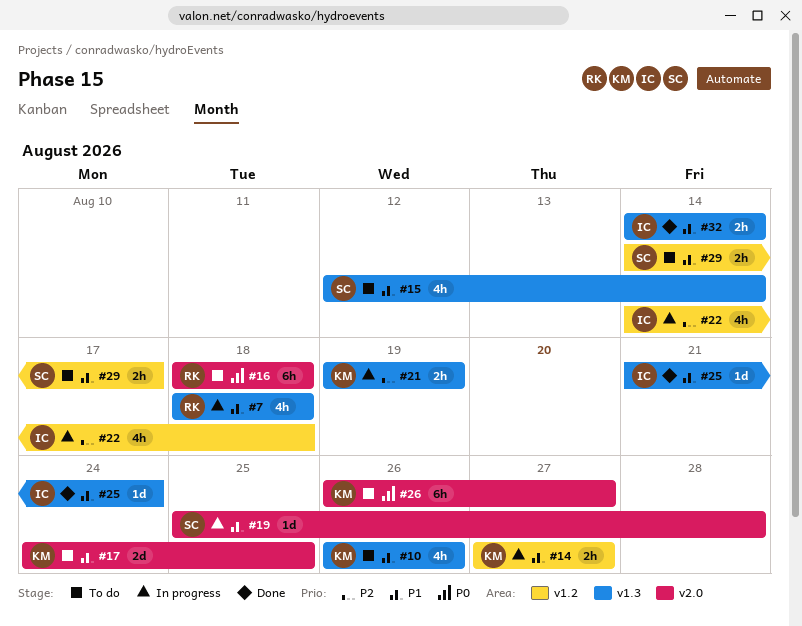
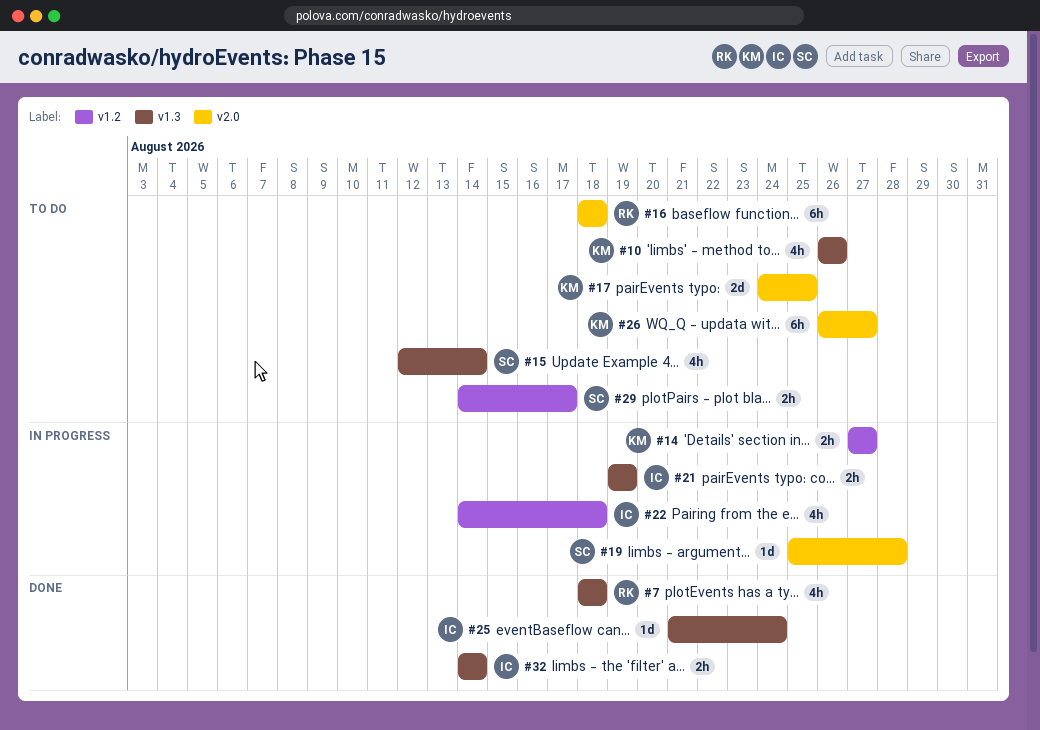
#7, status: In progress -> Done
#21, owner: KM -> IC

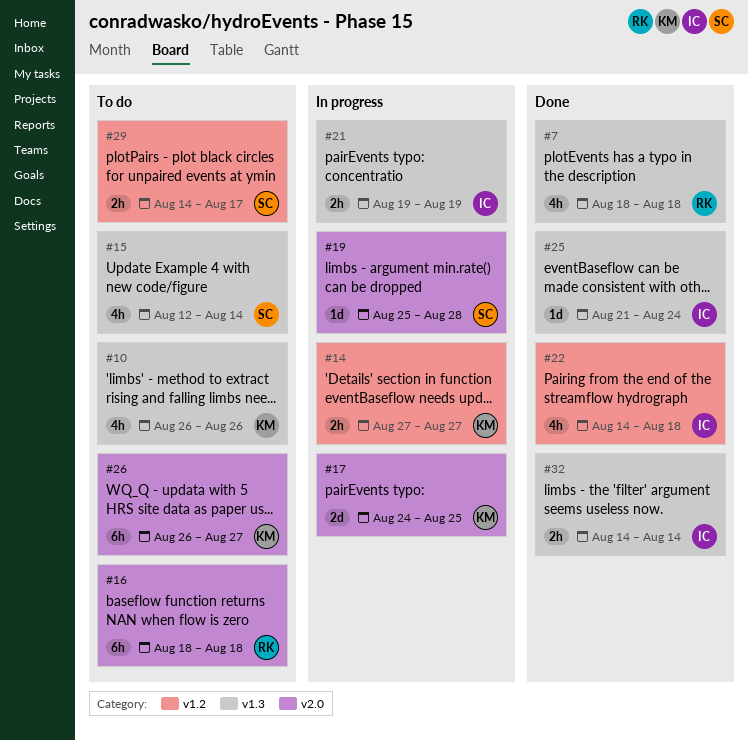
#17, status: To do -> In progress
#22, status: In progress -> Done

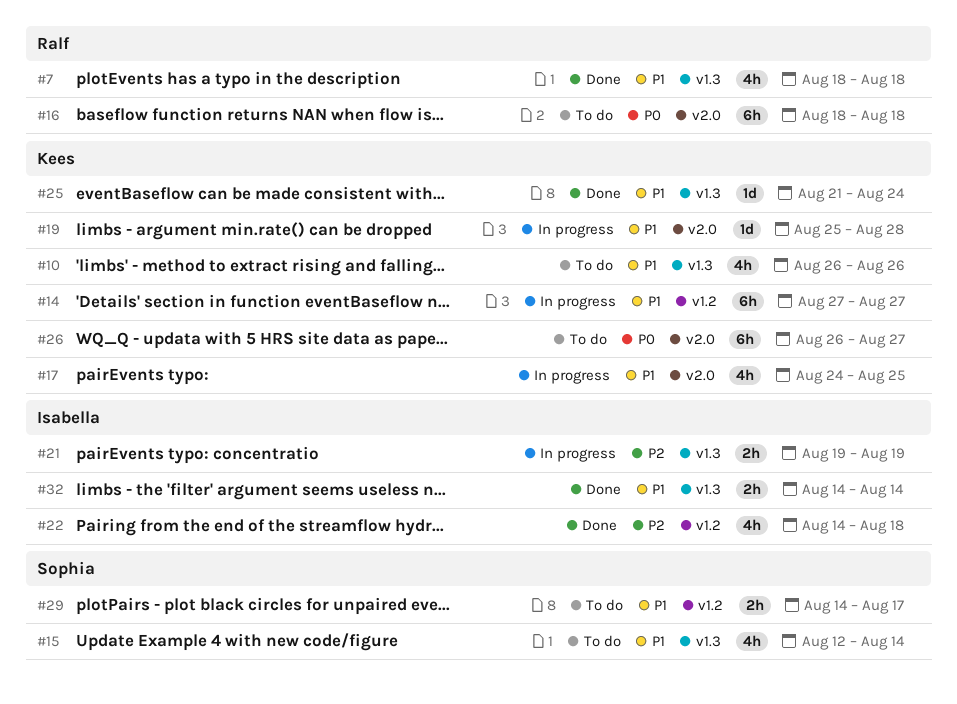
#14, estimate: 2h -> 6h
#17, estimate: 2d -> 4h
#19, owner: Sophia -> Kees
#25, owner: Isabella -> Kees

